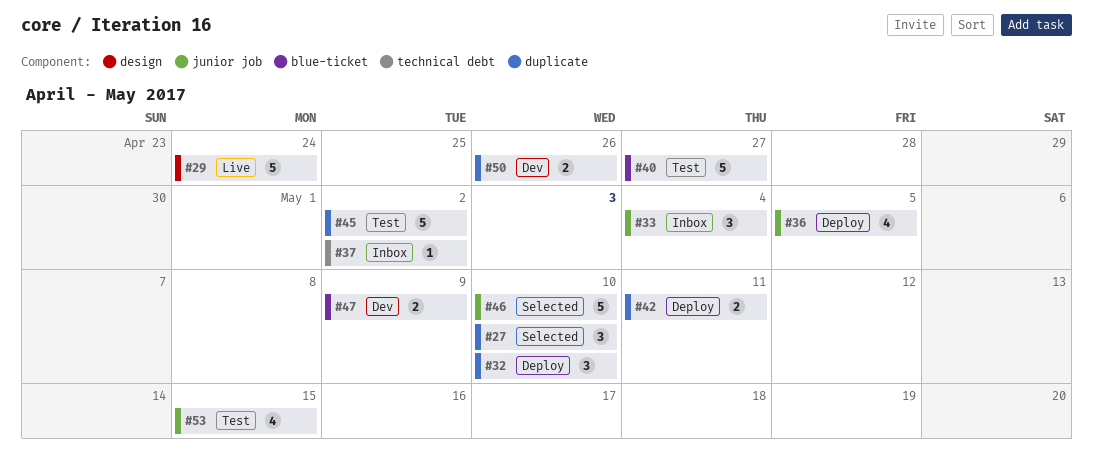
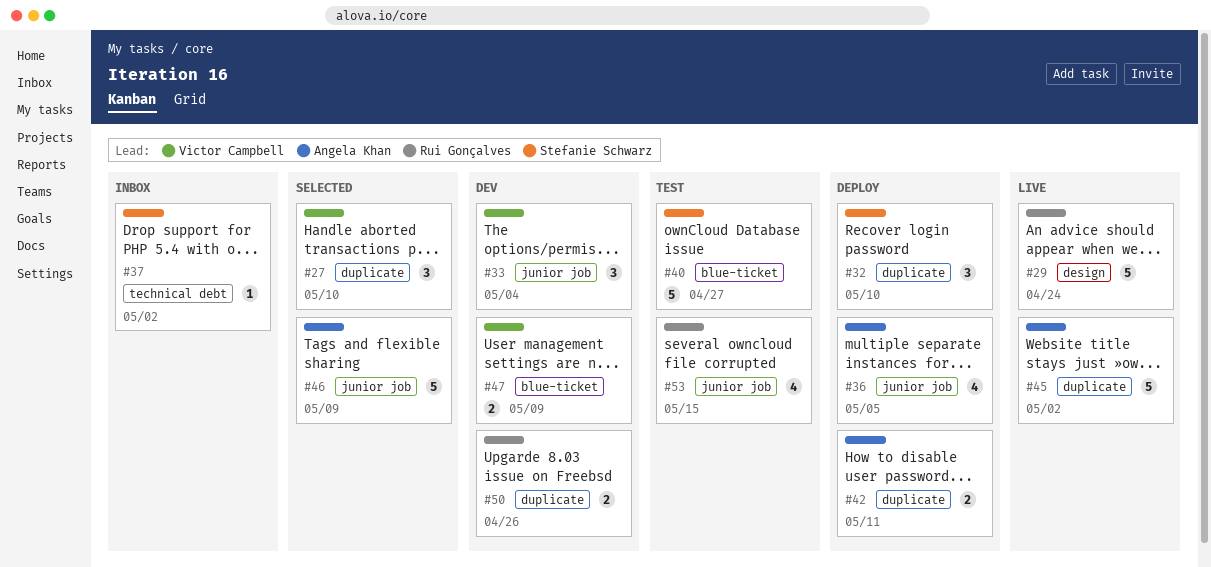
#33, status: Inbox -> Dev
#45, status: Test -> Live
#46, due: May 10 -> May 9

